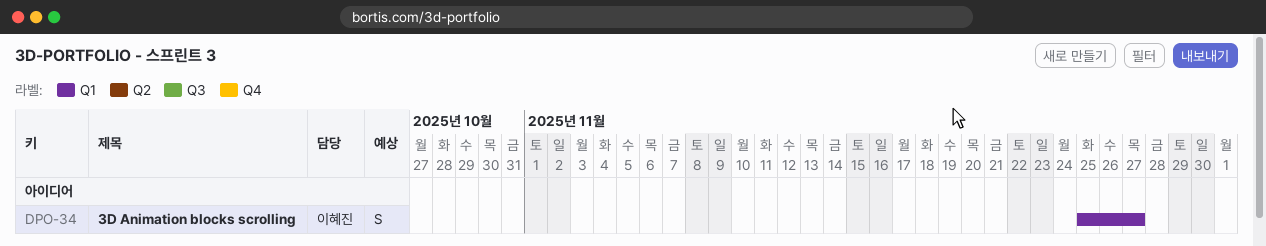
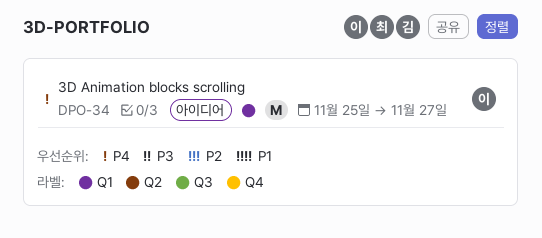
DPO-34, estimate: S -> M

